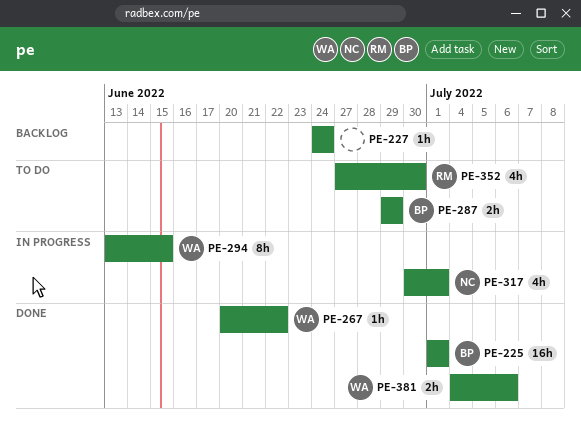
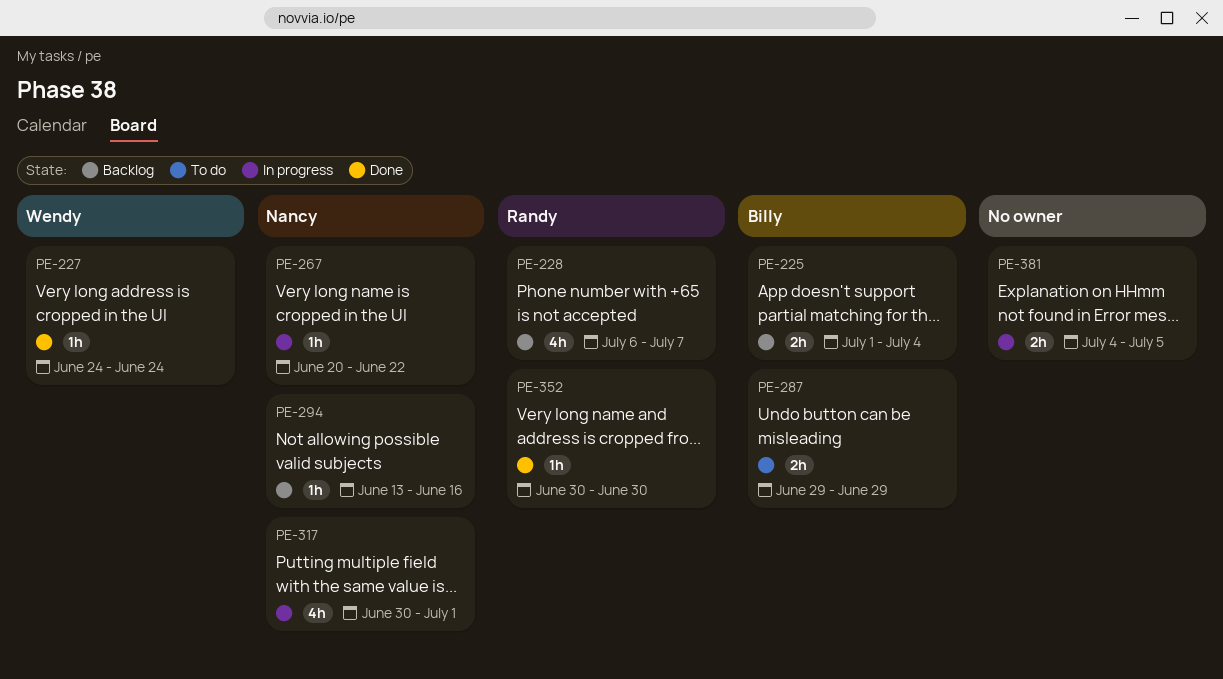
PE-225, status: Done -> Backlog
PE-225, estimate: 16h -> 2h
PE-225, due: Jul 1 -> Jul 4
PE-227, status: Backlog -> Done
PE-227, owner: none -> Wendy
PE-228: none -> present
PE-267, status: Done -> In progress
PE-267, owner: Wendy -> Nancy
PE-294, status: In progress -> Backlog
PE-294, owner: Wendy -> Nancy
PE-294, estimate: 8h -> 1h
PE-294, due: Jun 15 -> Jun 16
PE-352, status: To do -> Done
PE-352, estimate: 4h -> 1h
PE-352, start: Jun 27 -> Jun 30
PE-381, status: Done -> In progress
PE-381, owner: Wendy -> none
PE-381, due: Jul 6 -> Jul 5

